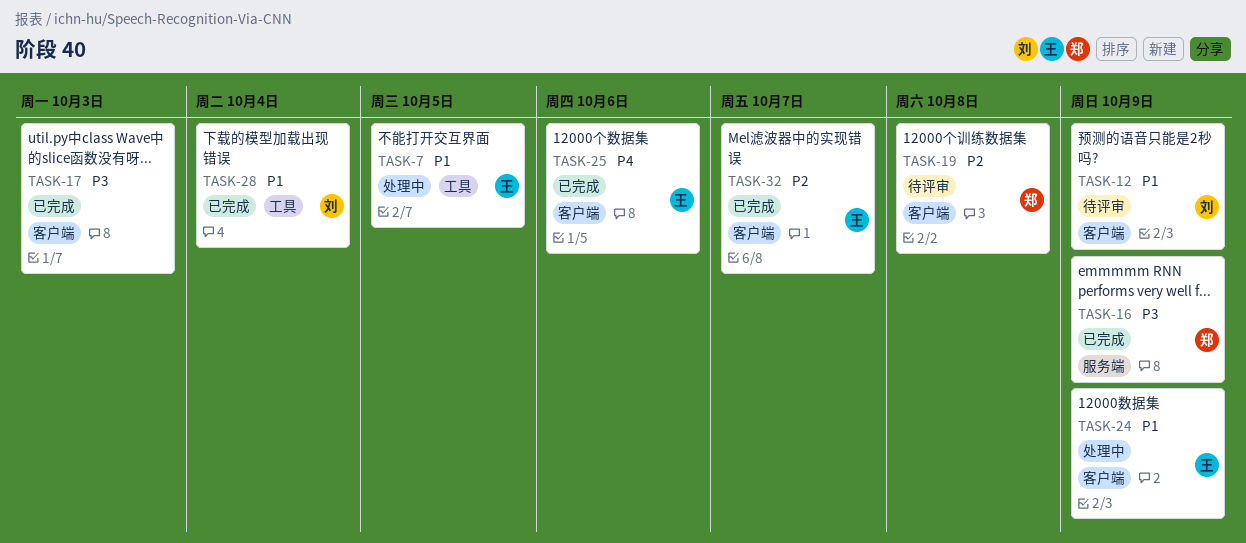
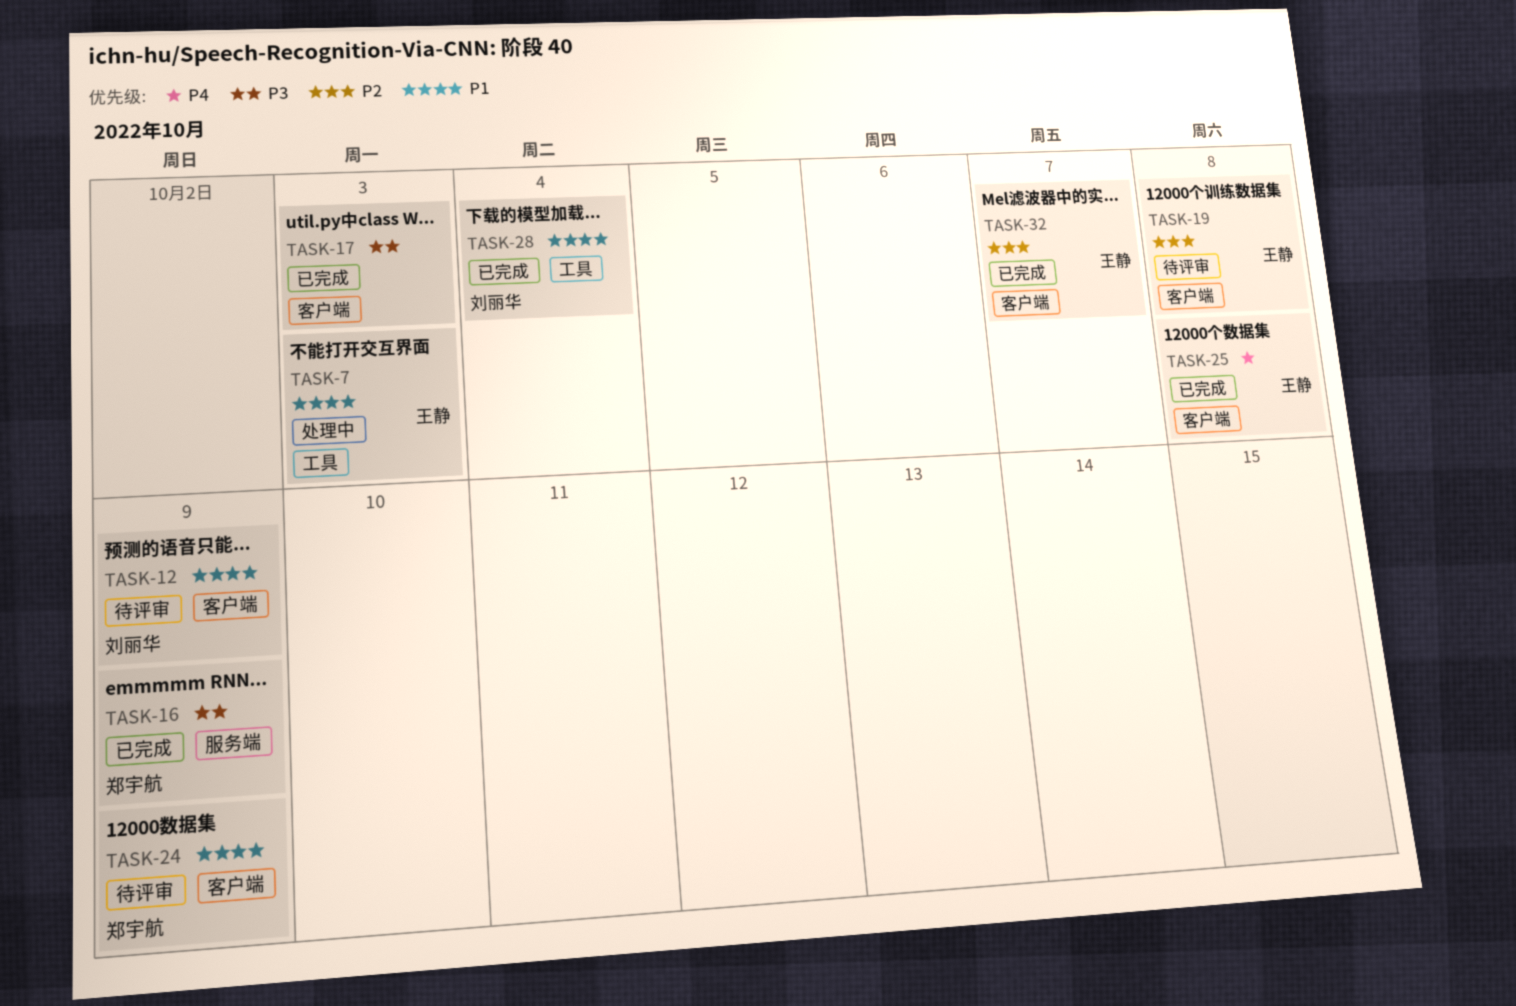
TASK-7, due: Oct 5 -> Oct 3
TASK-19, owner: 郑宇航 -> 王静
TASK-24, status: 处理中 -> 待评审
TASK-24, owner: 王静 -> 郑宇航
TASK-25, due: Oct 6 -> Oct 8

